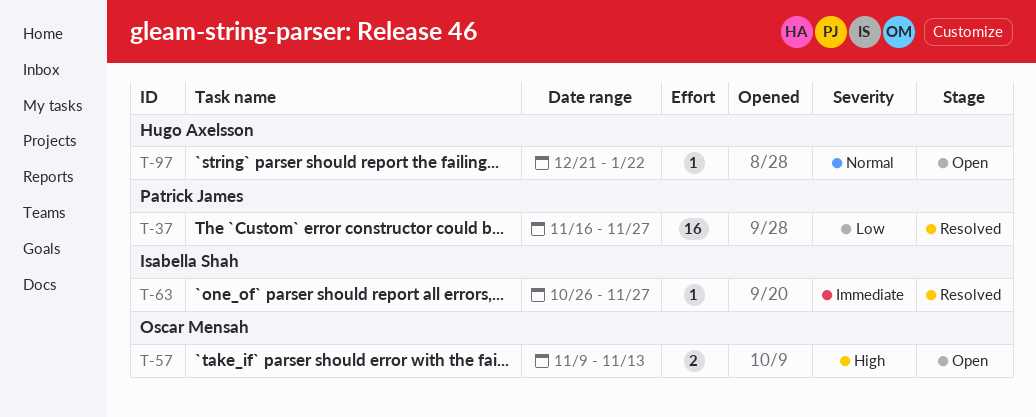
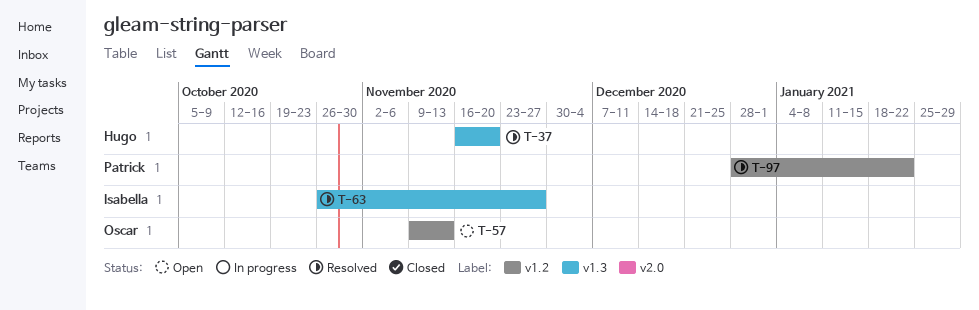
T-37, owner: Patrick James -> Hugo Axelsson
T-37, due: Nov 27 -> Nov 20
T-97, status: Open -> Resolved
T-97, owner: Hugo Axelsson -> Patrick James
T-97, start: Dec 21 -> Dec 28

